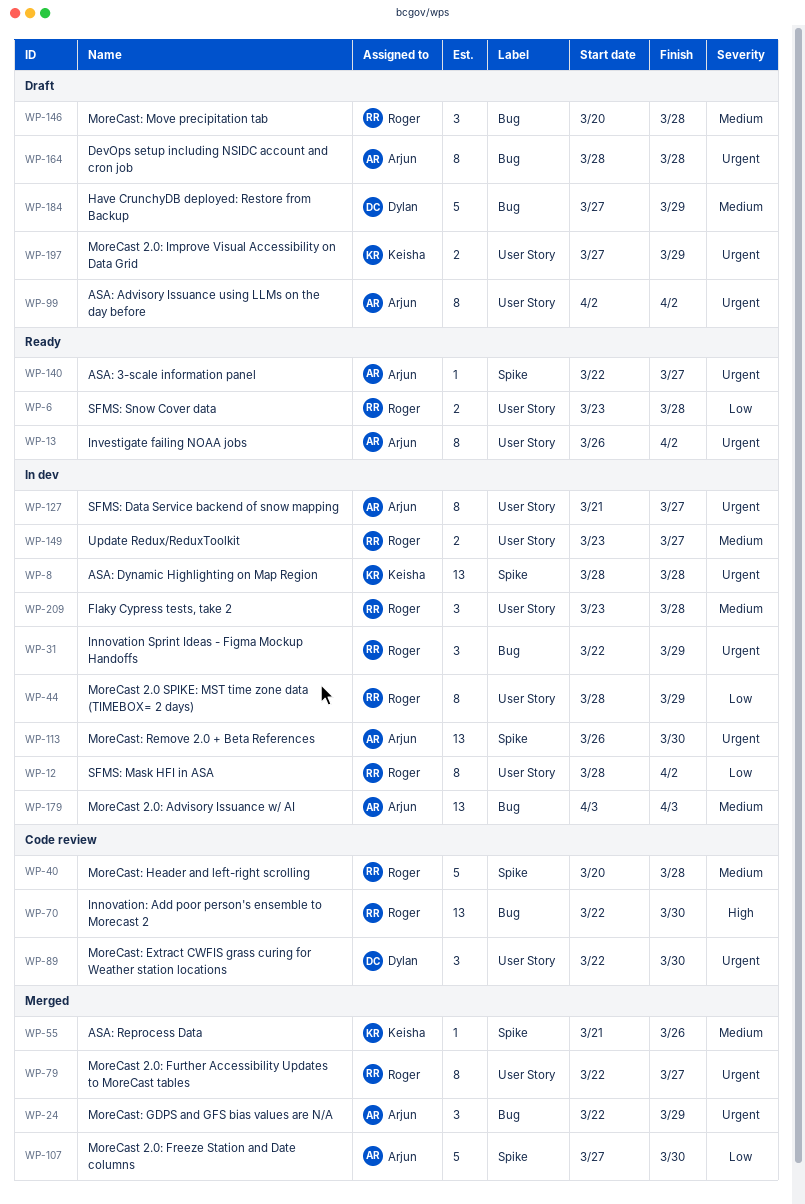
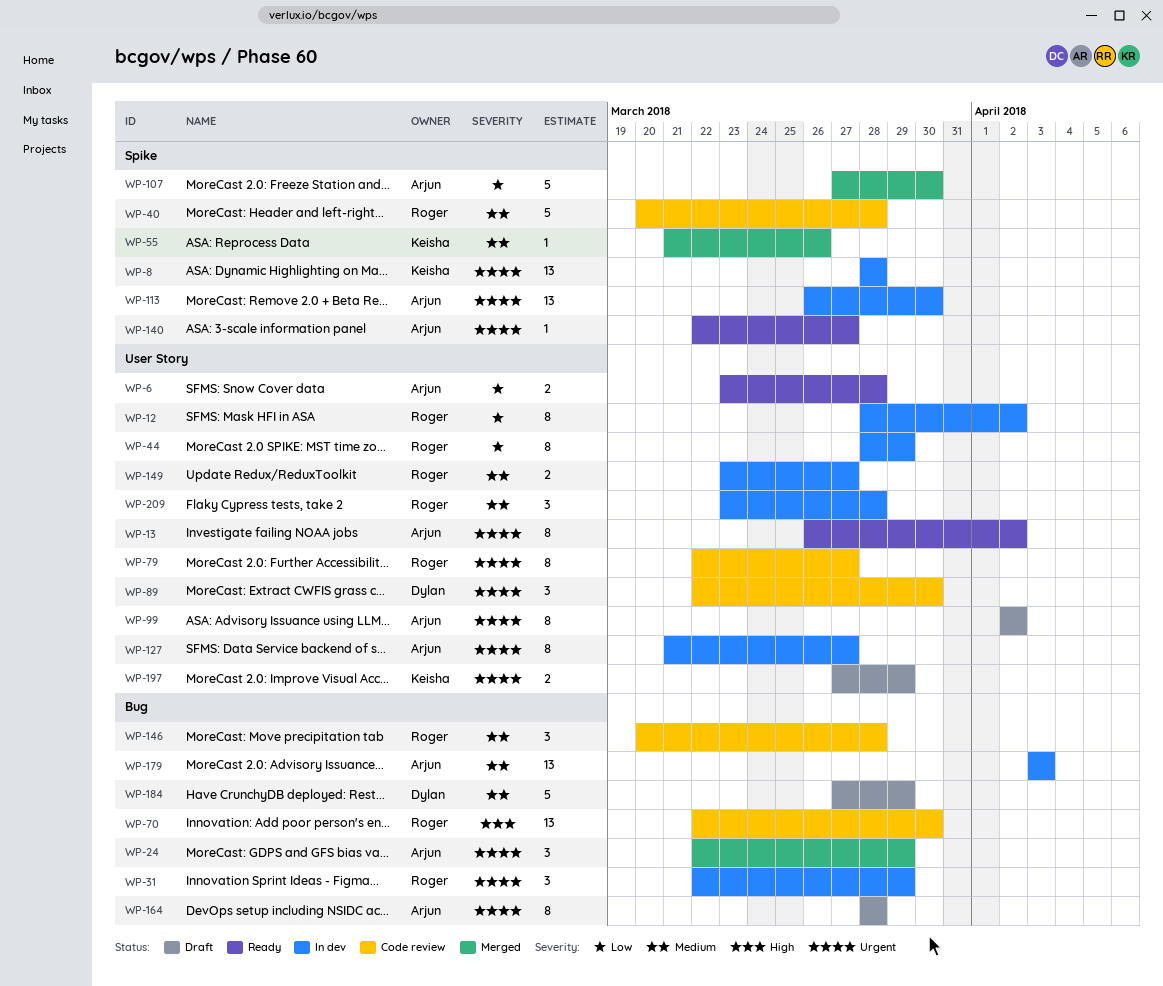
WP-6, owner: Roger -> Arjun
WP-79, status: Merged -> Code review
WP-146, status: Draft -> Code review

